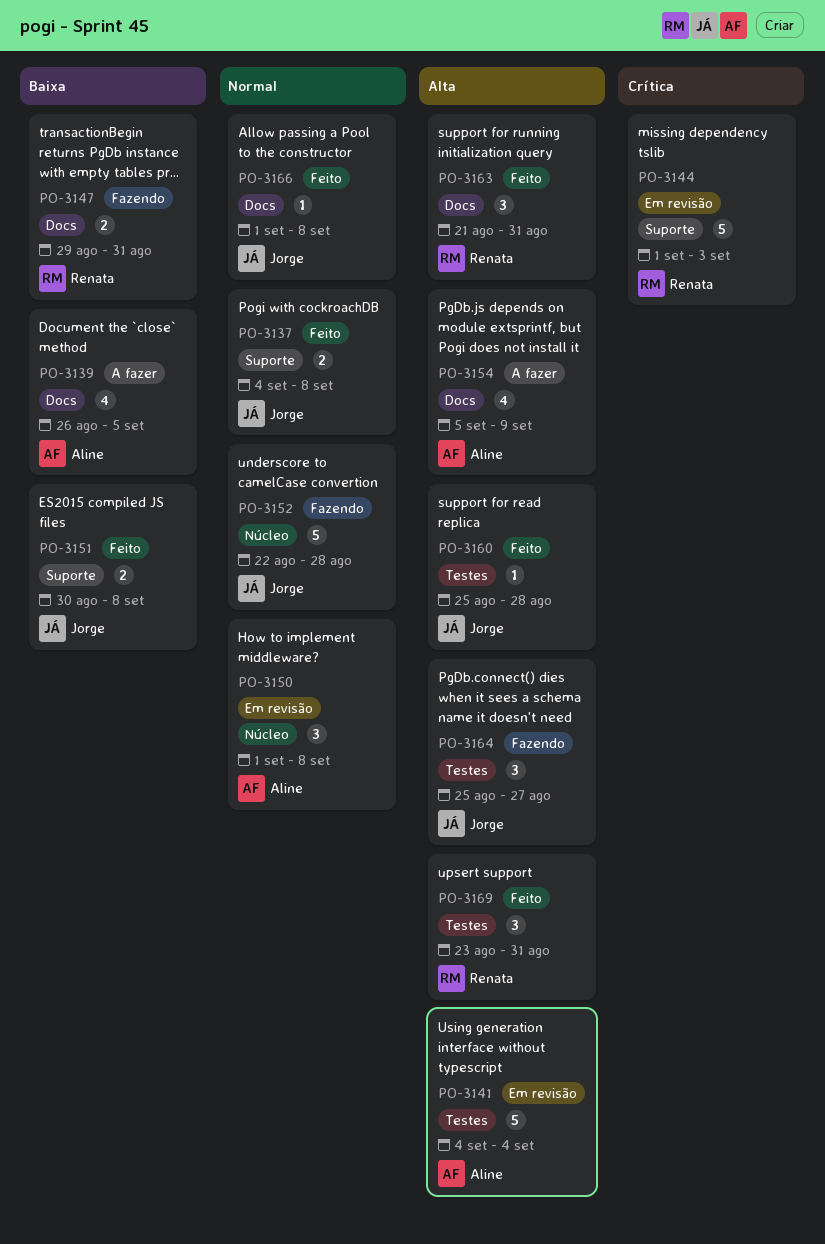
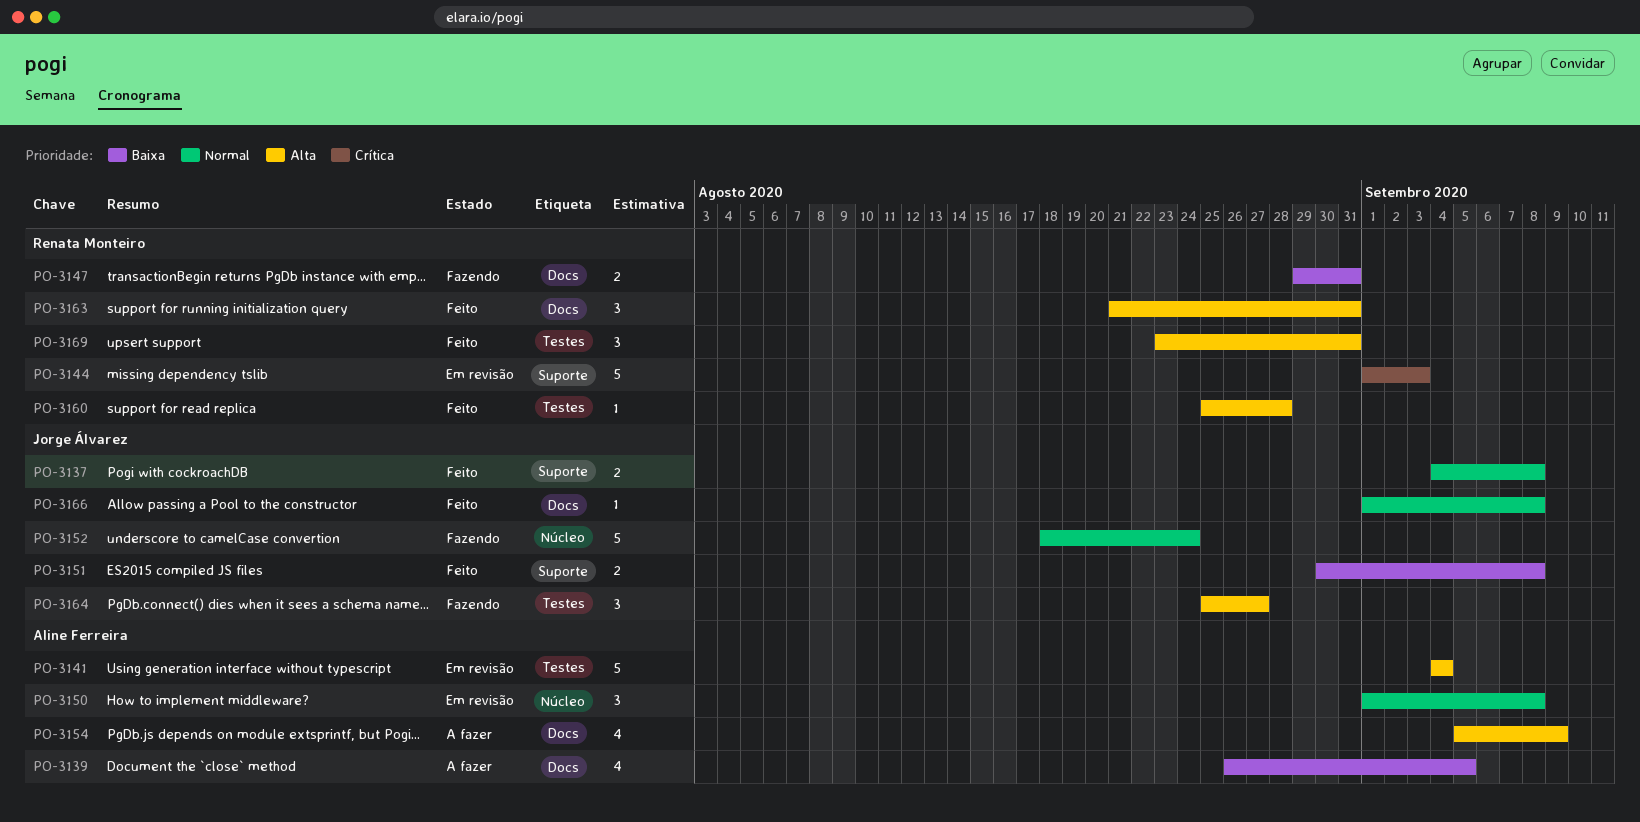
PO-3152, start: Aug 22 -> Aug 18
PO-3152, due: Aug 28 -> Aug 24
PO-3160, owner: Jorge Álvarez -> Renata Monteiro

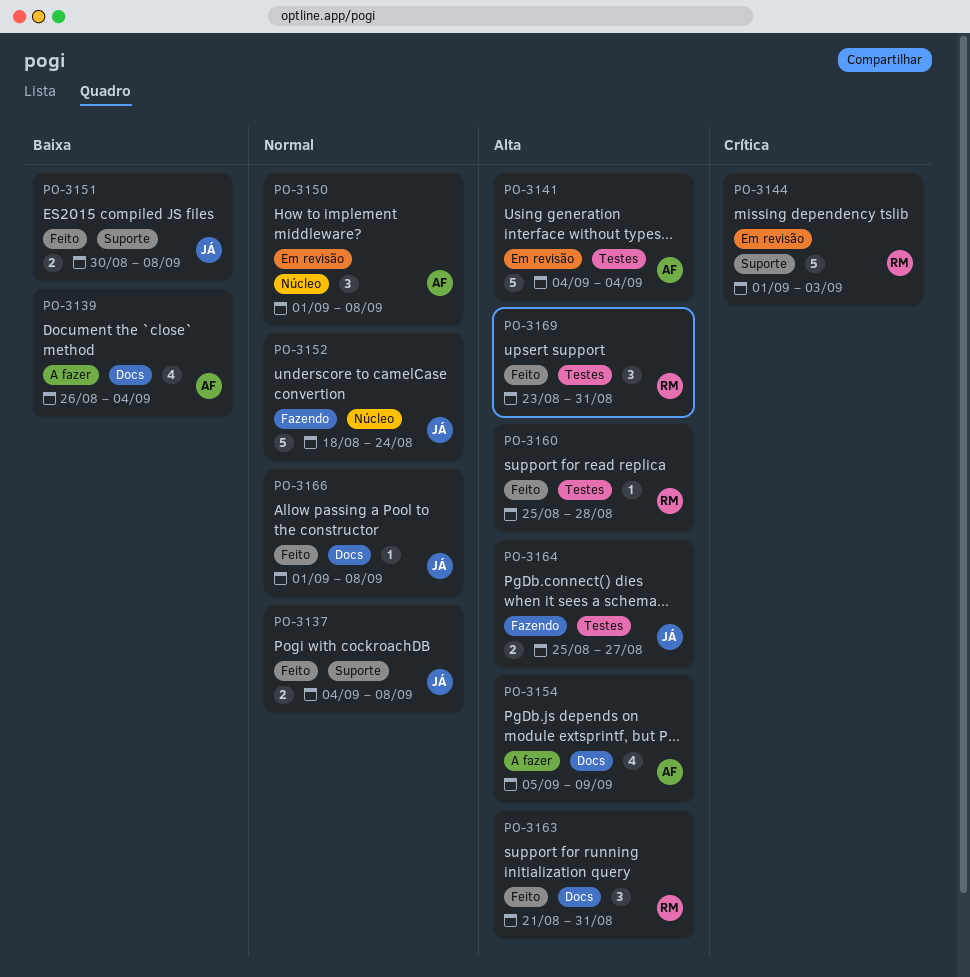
PO-3139, due: Sep 5 -> Sep 4
PO-3147: present -> none
PO-3164, estimate: 3 -> 2

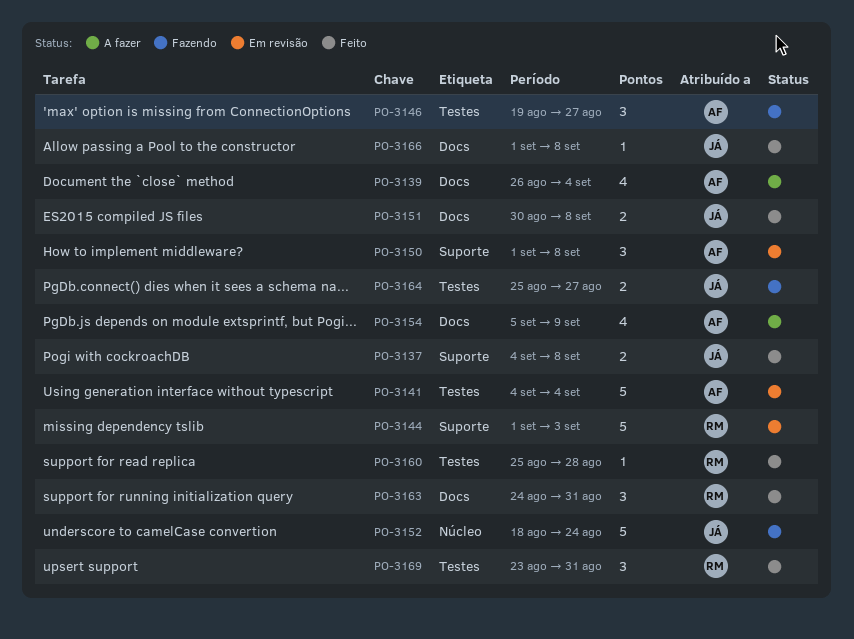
PO-3146: none -> present
PO-3150, label: Núcleo -> Suporte
PO-3151, label: Suporte -> Docs
PO-3163, start: Aug 21 -> Aug 24

